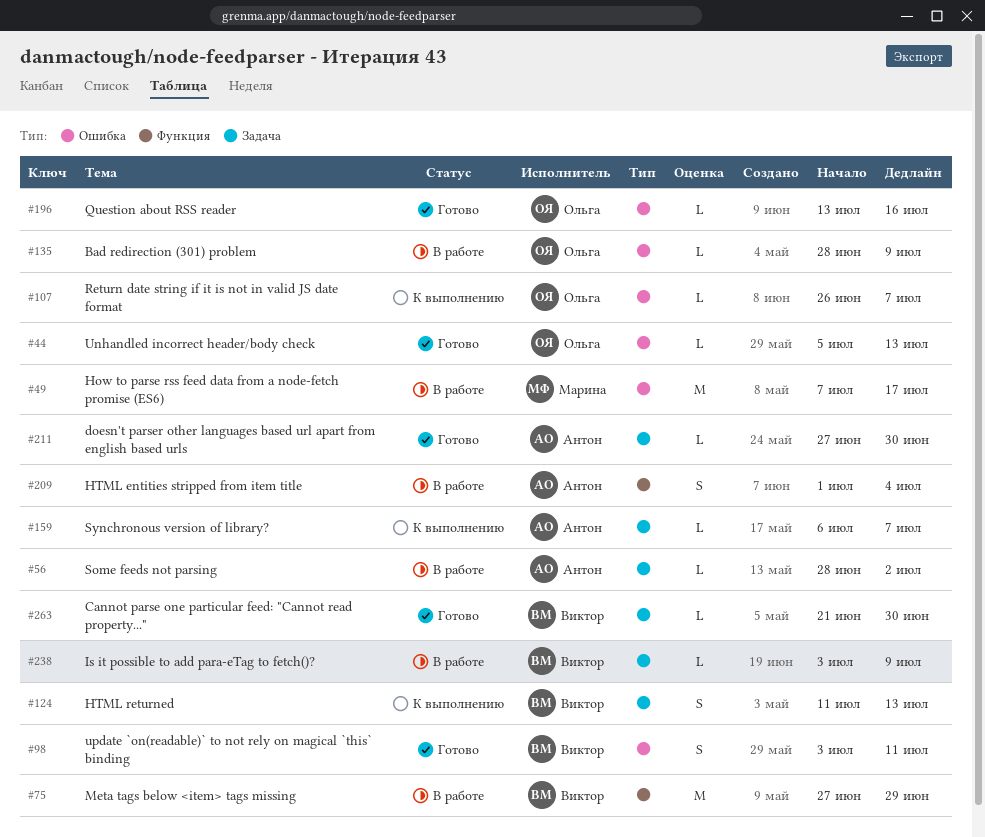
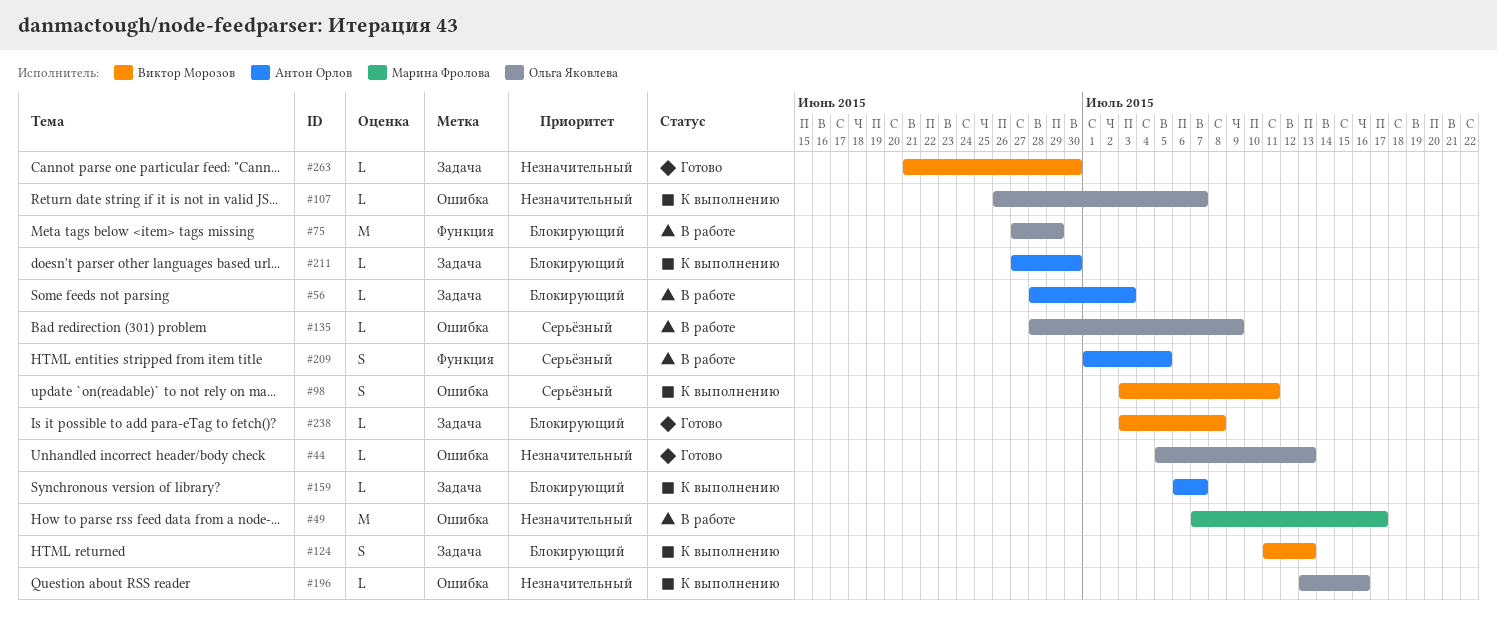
#56, due: Jul 2 -> Jul 3
#75, owner: Виктор Морозов -> Ольга Яковлева
#98, status: Готово -> К выполнению
#196, status: Готово -> К выполнению
#209, due: Jul 4 -> Jul 5
#211, status: Готово -> К выполнению
#238, status: В работе -> Готово
#238, due: Jul 9 -> Jul 8

